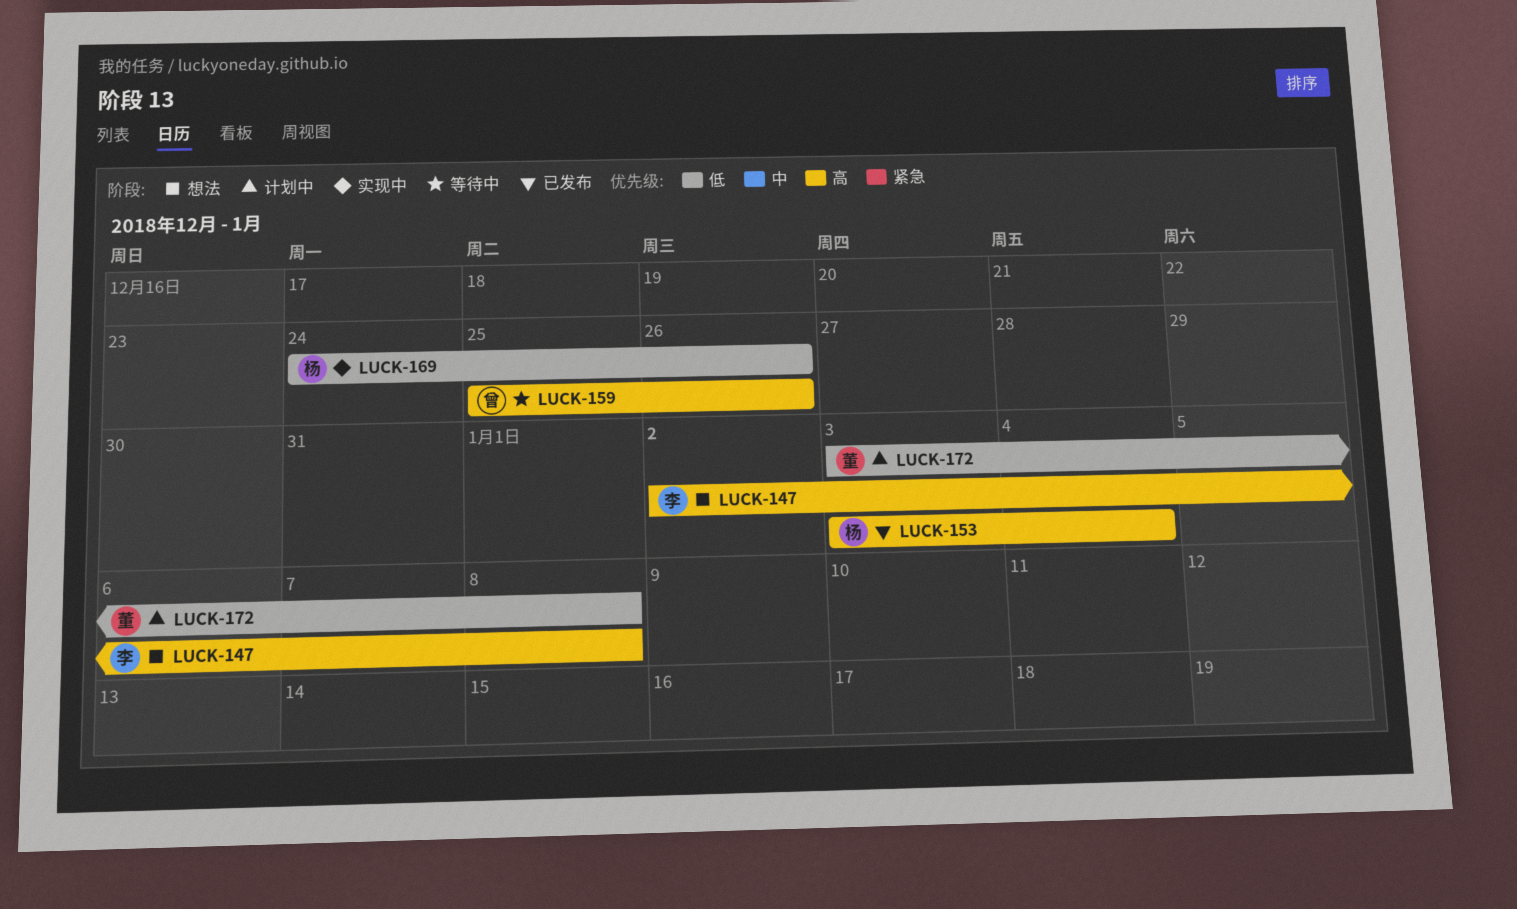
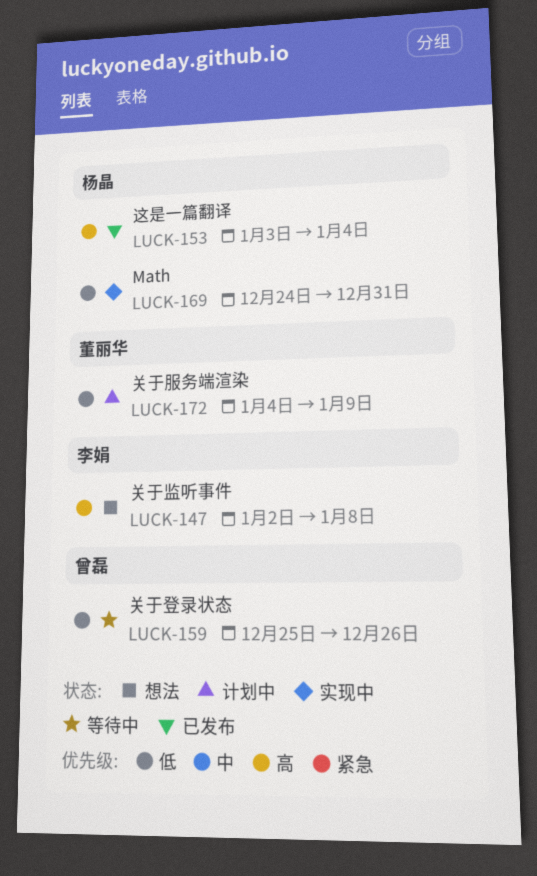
LUCK-159, priority: 高 -> 低
LUCK-169, due: Dec 26 -> Dec 31
LUCK-172, start: Jan 3 -> Jan 4
LUCK-172, due: Jan 8 -> Jan 9

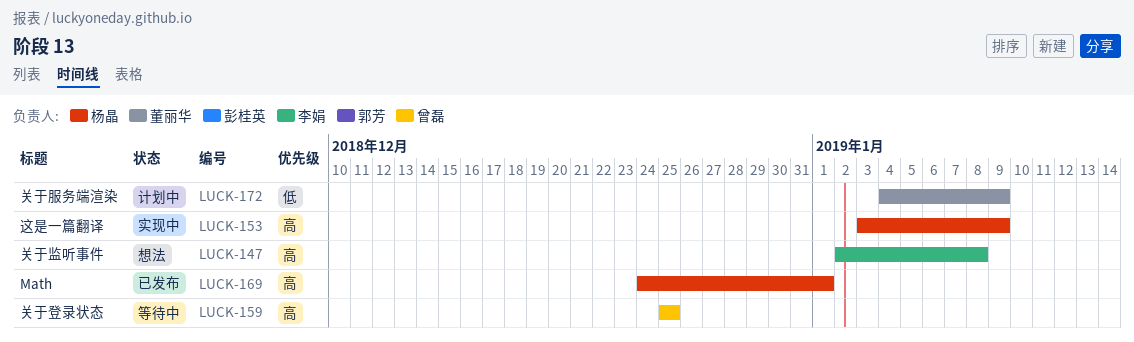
LUCK-153, status: 已发布 -> 实现中
LUCK-153, due: Jan 4 -> Jan 9
LUCK-159, priority: 低 -> 高
LUCK-159, due: Dec 26 -> Dec 25
LUCK-169, status: 实现中 -> 已发布
LUCK-169, priority: 低 -> 高
LUCK-169, due: Dec 31 -> Jan 1

